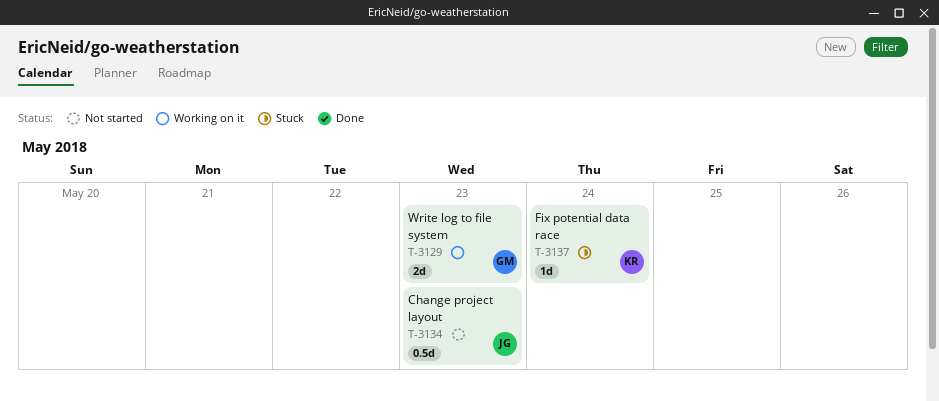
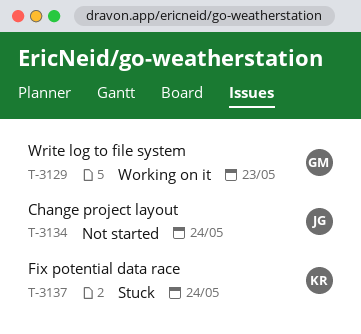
T-3134, due: May 23 -> May 24

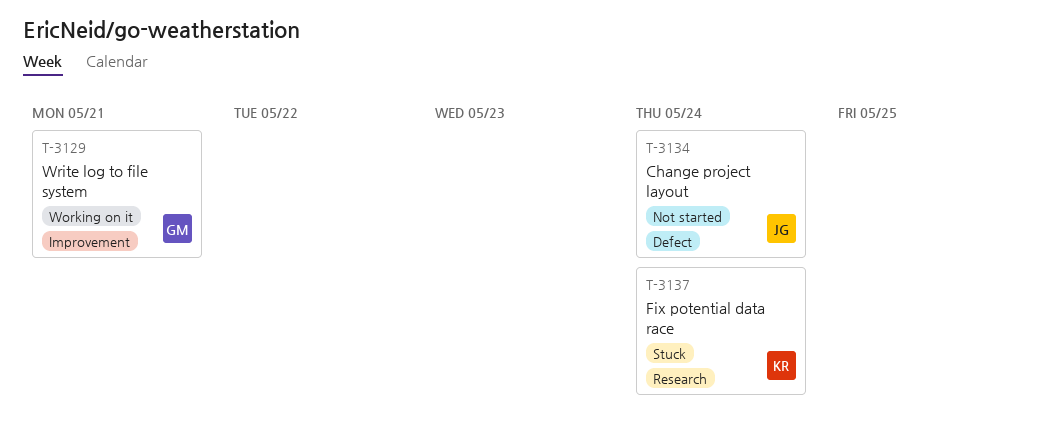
T-3129, due: May 23 -> May 21

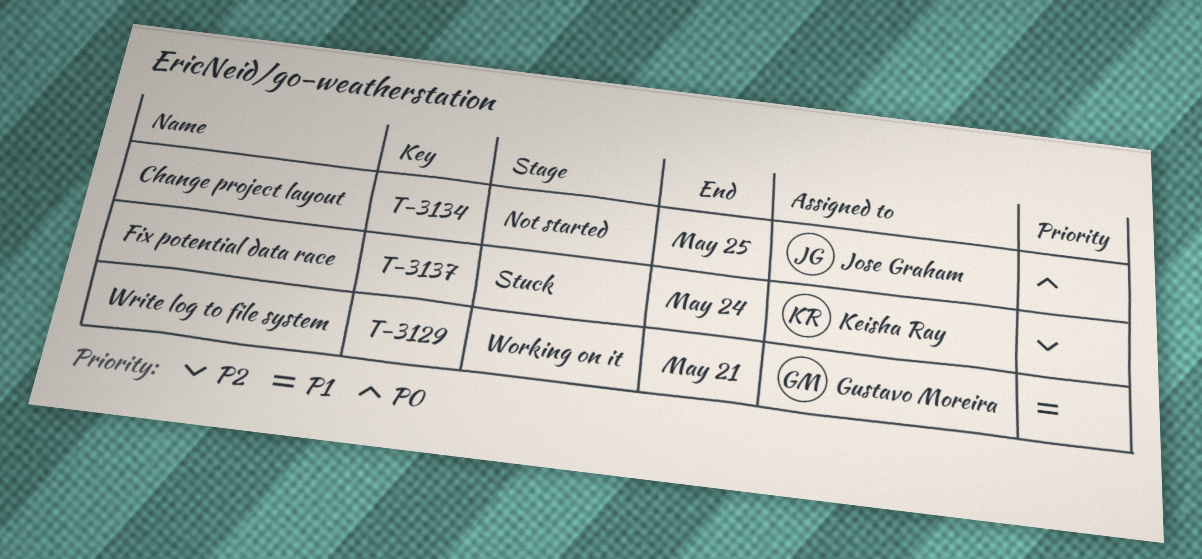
T-3134, due: May 24 -> May 25

